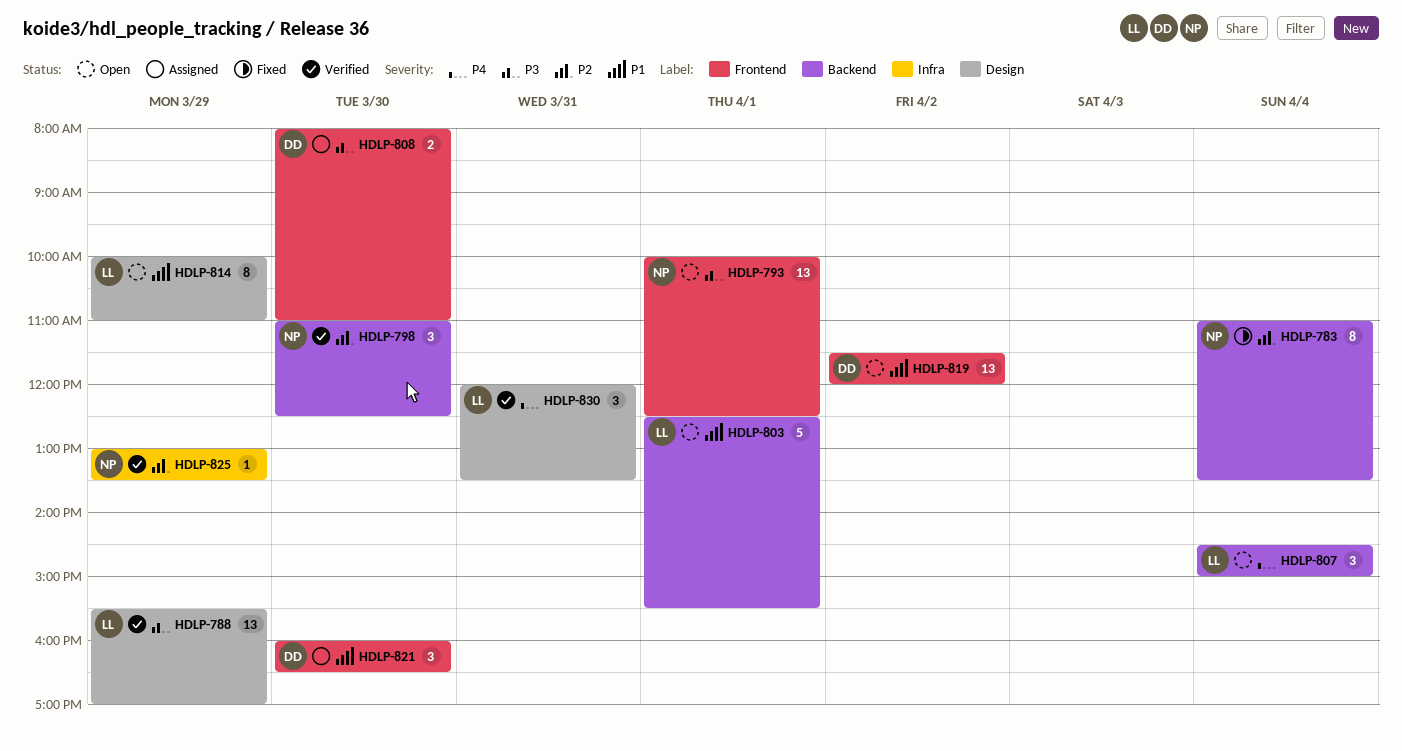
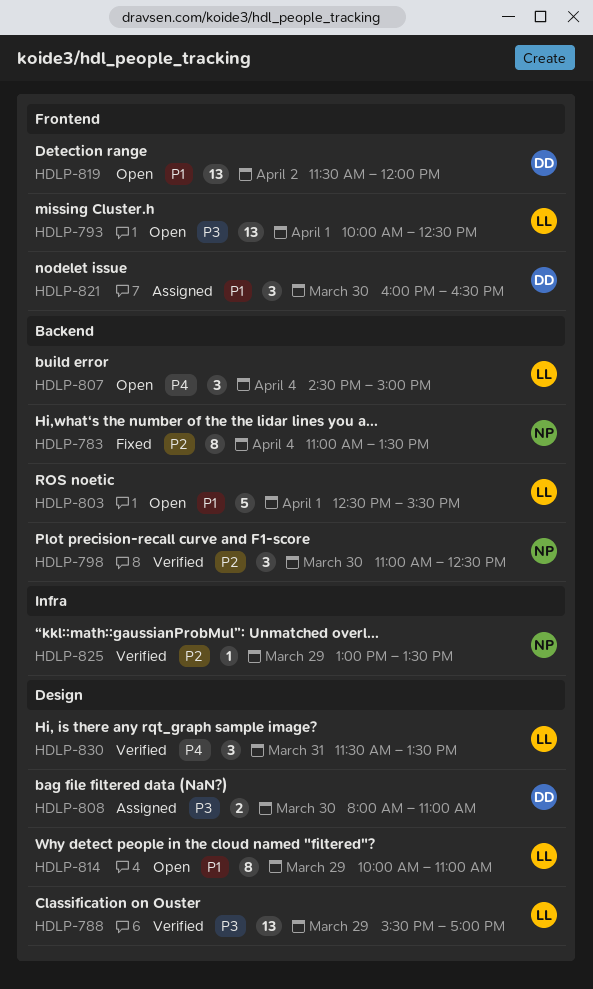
HDLP-793, owner: NP -> LL
HDLP-808, label: Frontend -> Design
HDLP-830, begins: 12:00 -> 11:30

